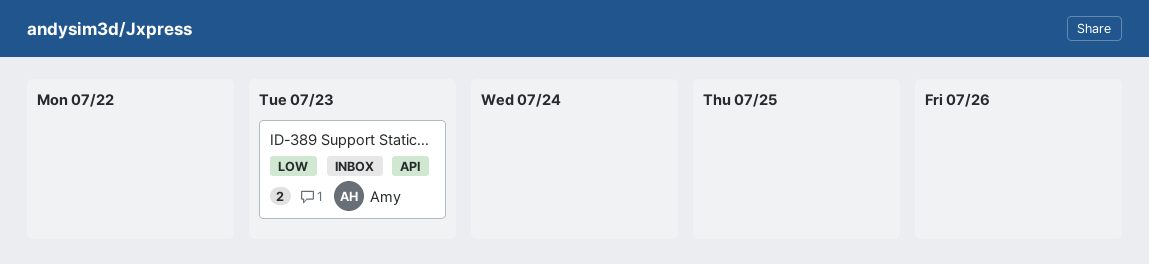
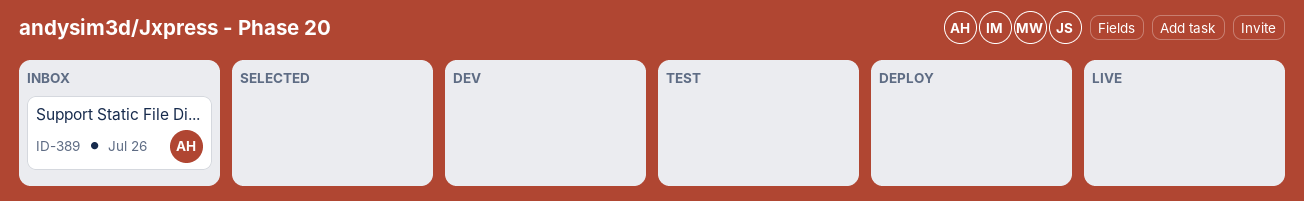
ID-389, estimate: 2 -> 1
ID-389, due: Jul 23 -> Jul 26

